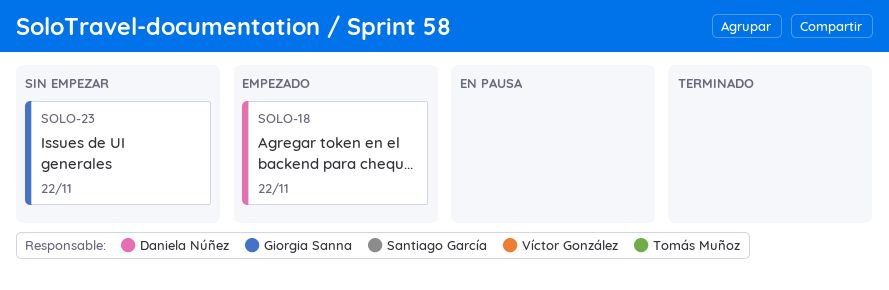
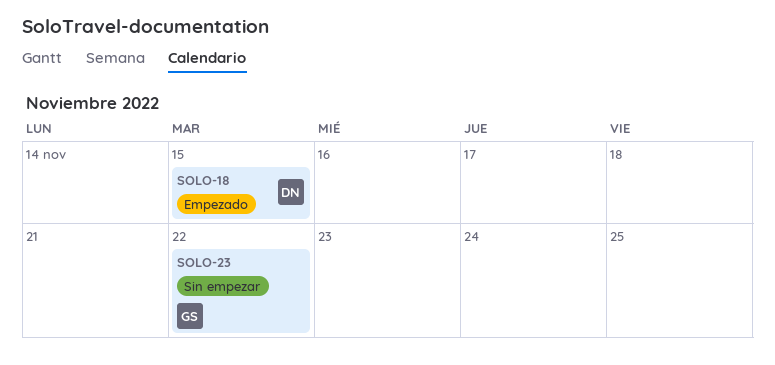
SOLO-18, due: Nov 22 -> Nov 15

